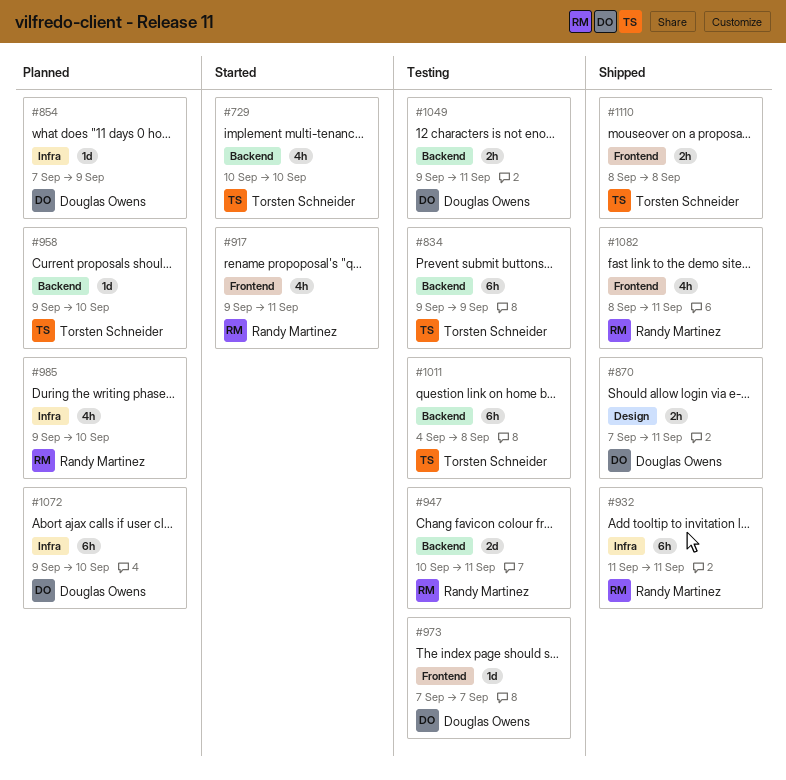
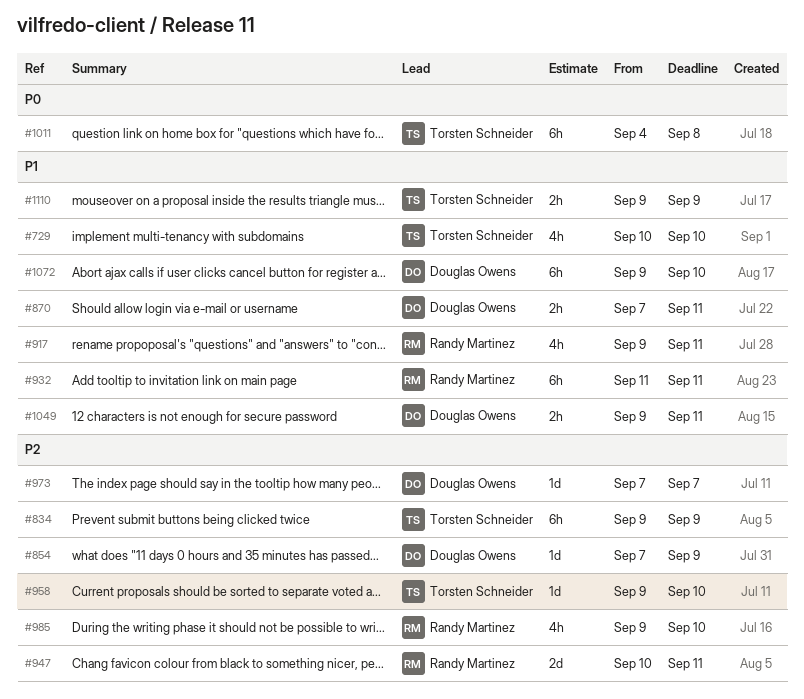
#1082: present -> none
#1110, start: Sep 8 -> Sep 9
#1110, due: Sep 8 -> Sep 9

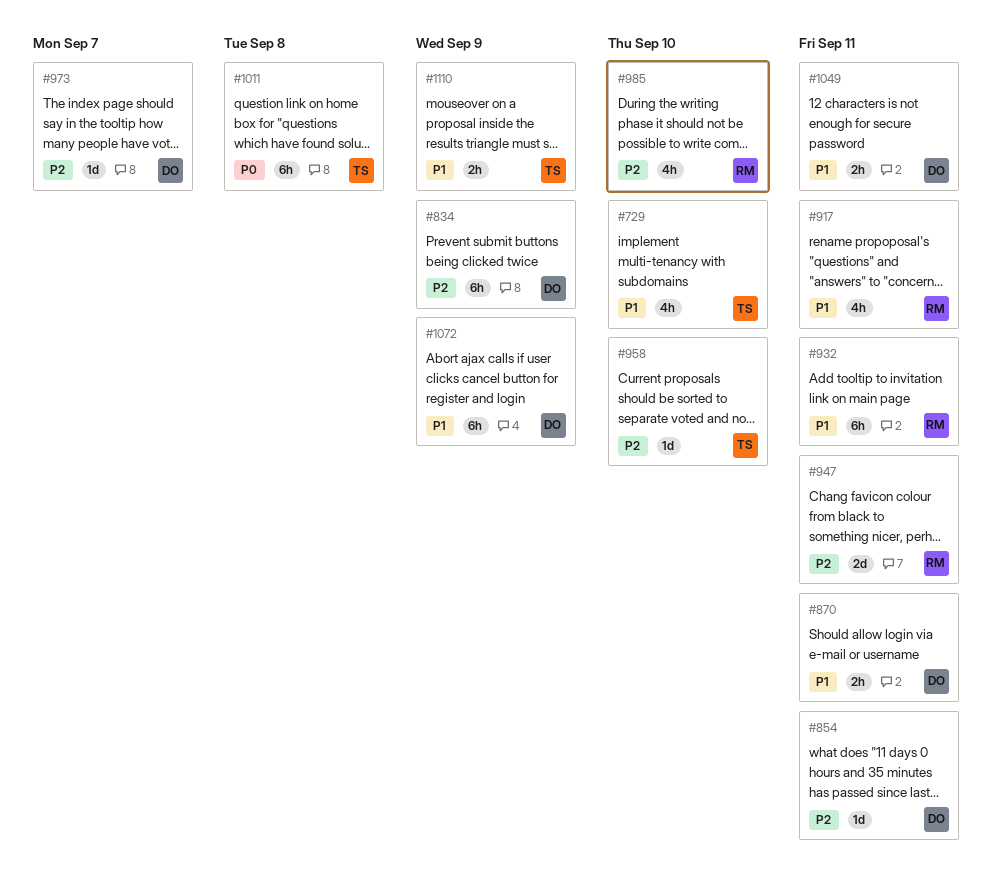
#834, owner: Torsten Schneider -> Douglas Owens
#854, due: Sep 9 -> Sep 11
#1072, due: Sep 10 -> Sep 9

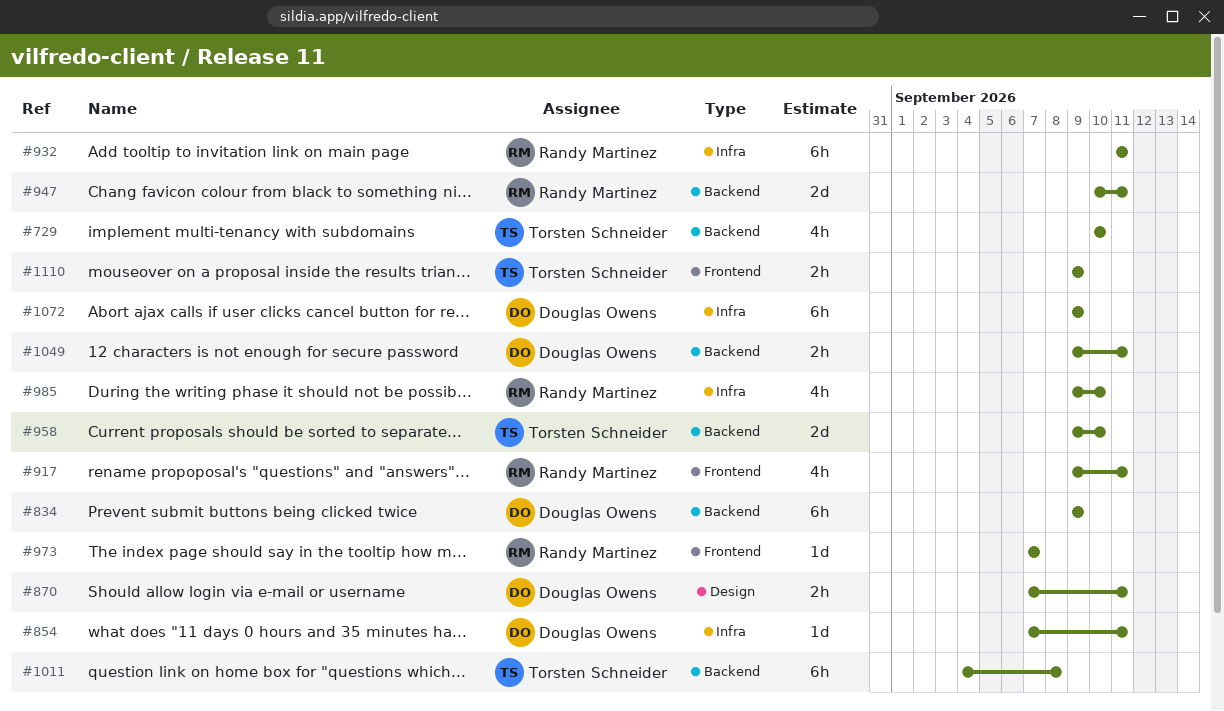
#958, estimate: 1d -> 2d
#973, owner: Douglas Owens -> Randy Martinez

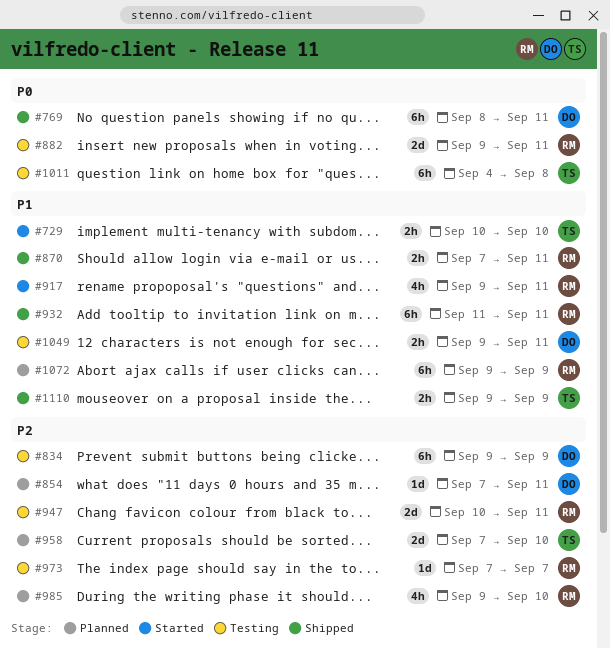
#729, estimate: 4h -> 2h
#769: none -> present
#870, owner: Douglas Owens -> Randy Martinez
#882: none -> present
#958, start: Sep 9 -> Sep 7
#1072, owner: Douglas Owens -> Randy Martinez

